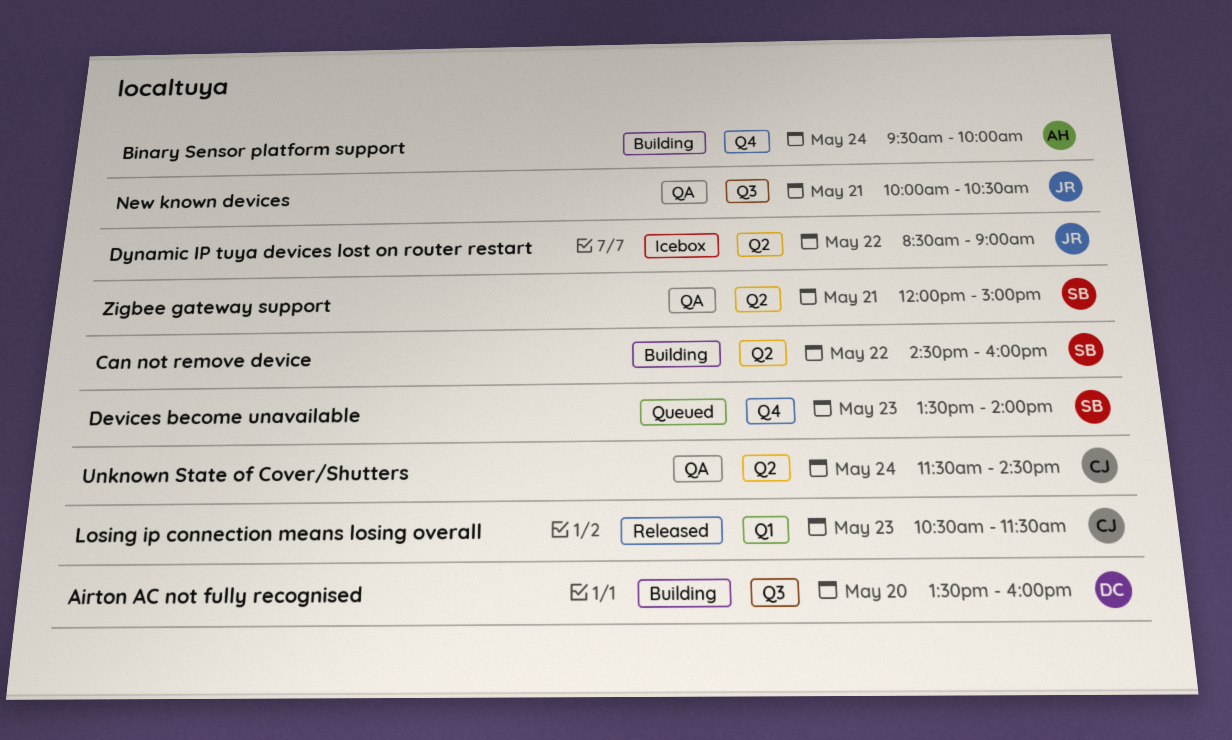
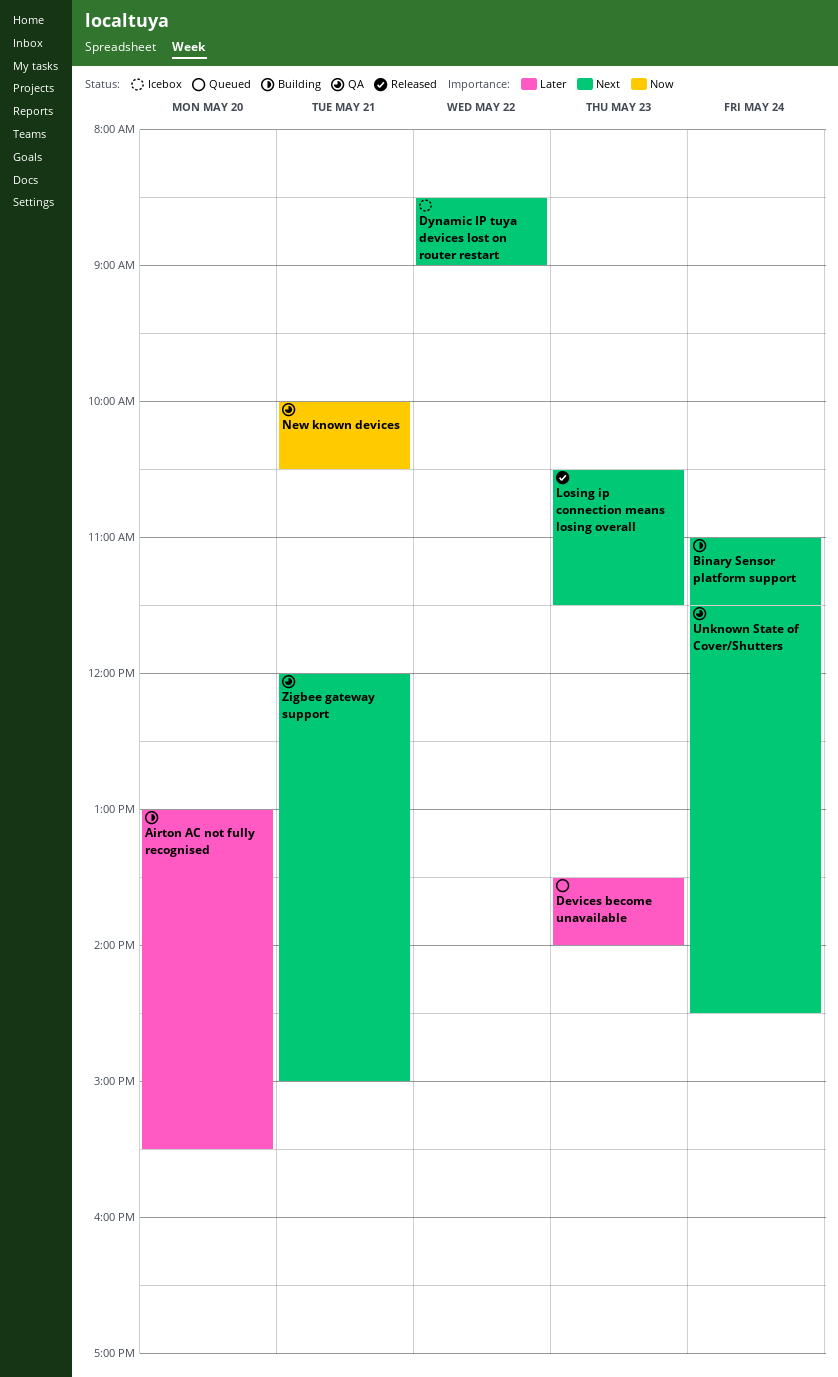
Airton AC not fully recognised, begins: 13:30 -> 13:00
Airton AC not fully recognised, ends: 16:00 -> 15:30
Binary Sensor platform support, begins: 09:30 -> 11:00
Binary Sensor platform support, ends: 10:00 -> 11:30
Can not remove device: present -> none

